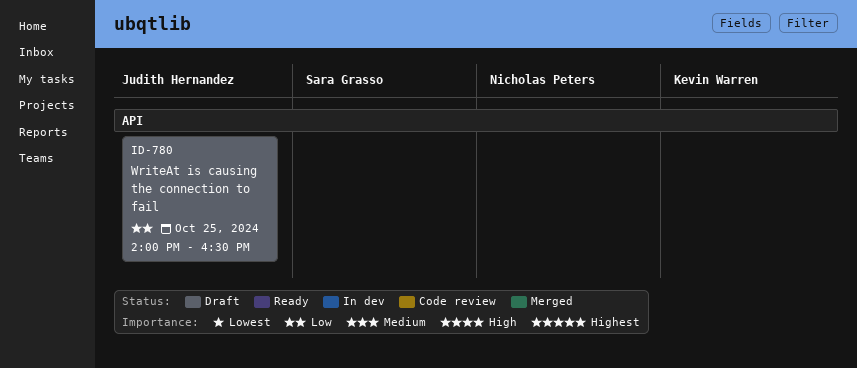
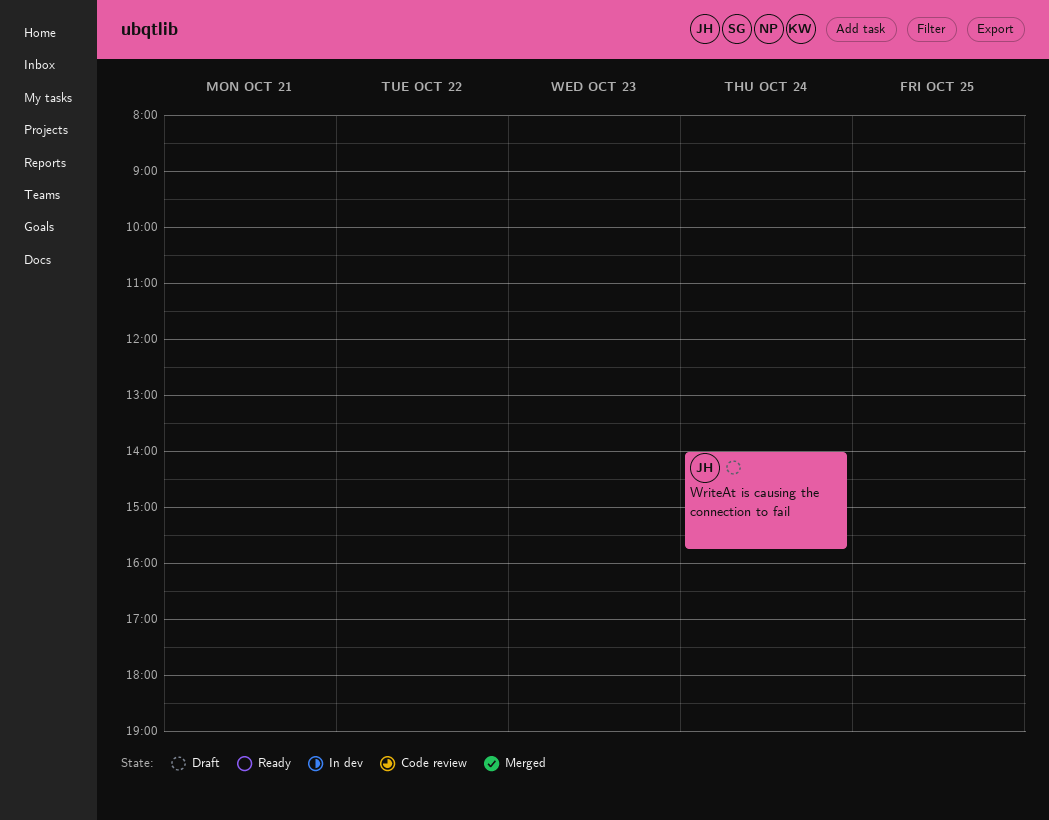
WriteAt is causing the connection to fail, day: Oct 25 -> Oct 24
WriteAt is causing the connection to fail, ends: 16:30 -> 15:45

